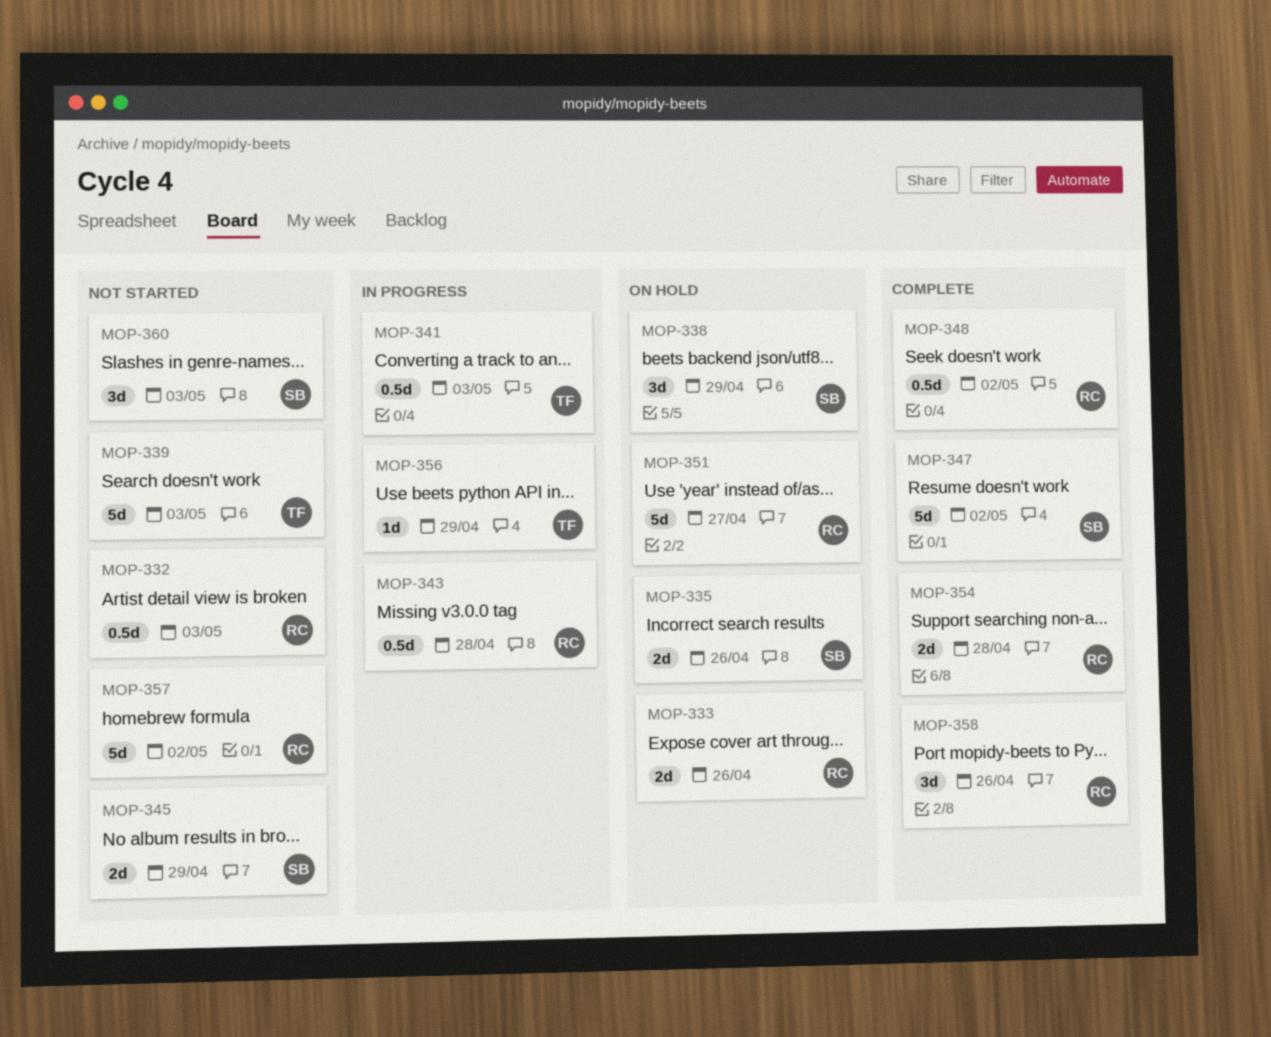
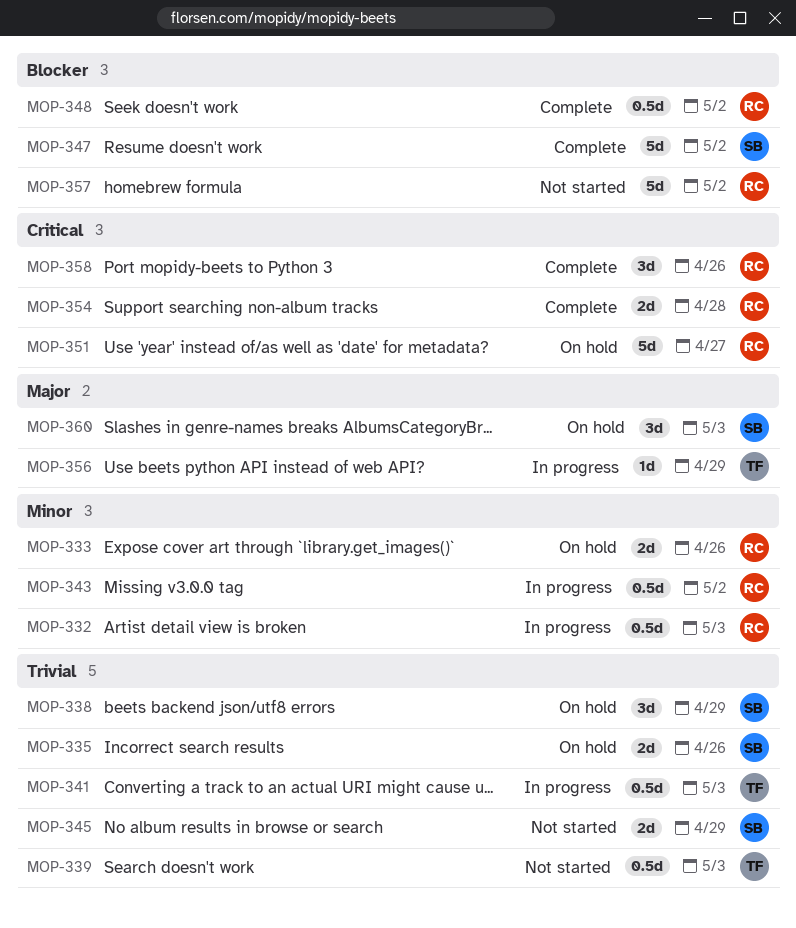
MOP-332, status: Not started -> In progress
MOP-339, estimate: 5d -> 0.5d
MOP-343, due: Apr 28 -> May 2
MOP-360, status: Not started -> On hold

